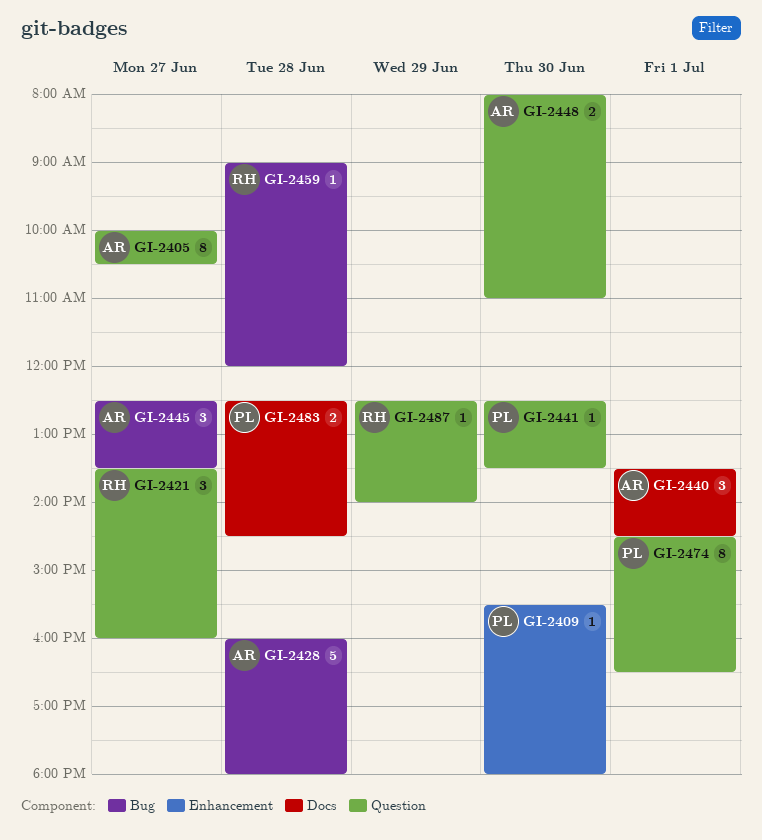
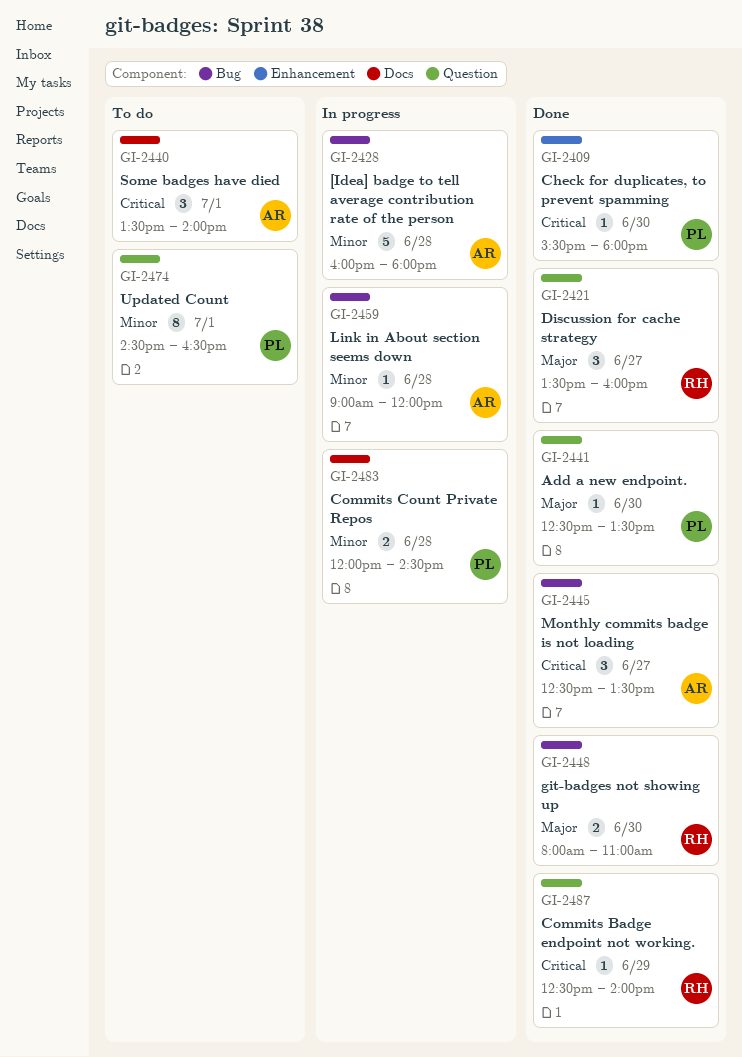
GI-2405: present -> none
GI-2440, ends: 14:30 -> 14:00
GI-2448, owner: AR -> RH
GI-2448, label: Question -> Bug
GI-2459, owner: RH -> AR
GI-2483, begins: 12:30 -> 12:00

